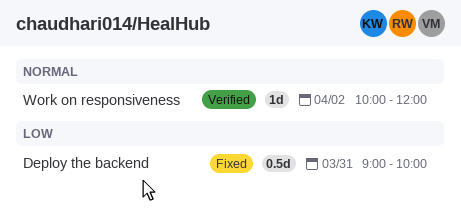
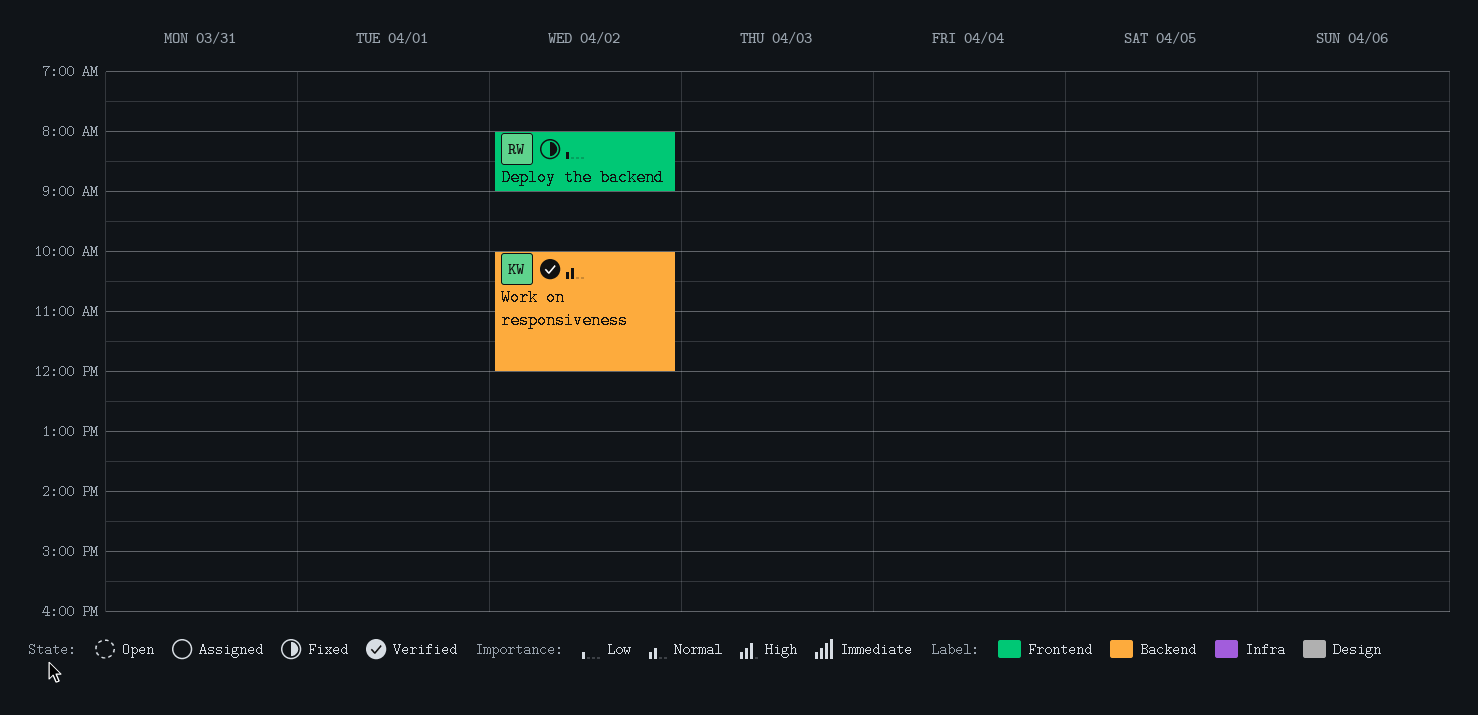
Deploy the backend, day: Mar 31 -> Apr 2
Deploy the backend, begins: 09:00 -> 08:00
Deploy the backend, ends: 10:00 -> 09:00

